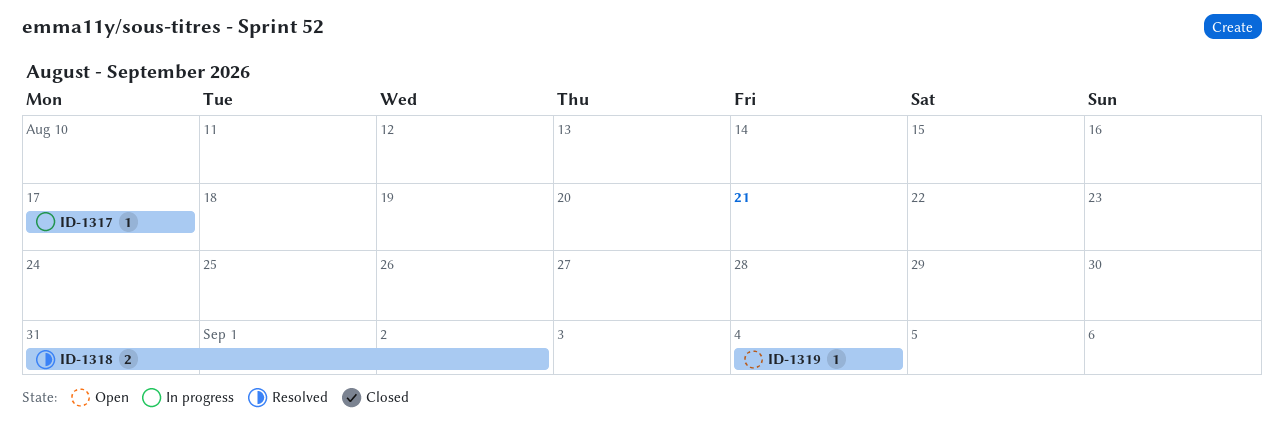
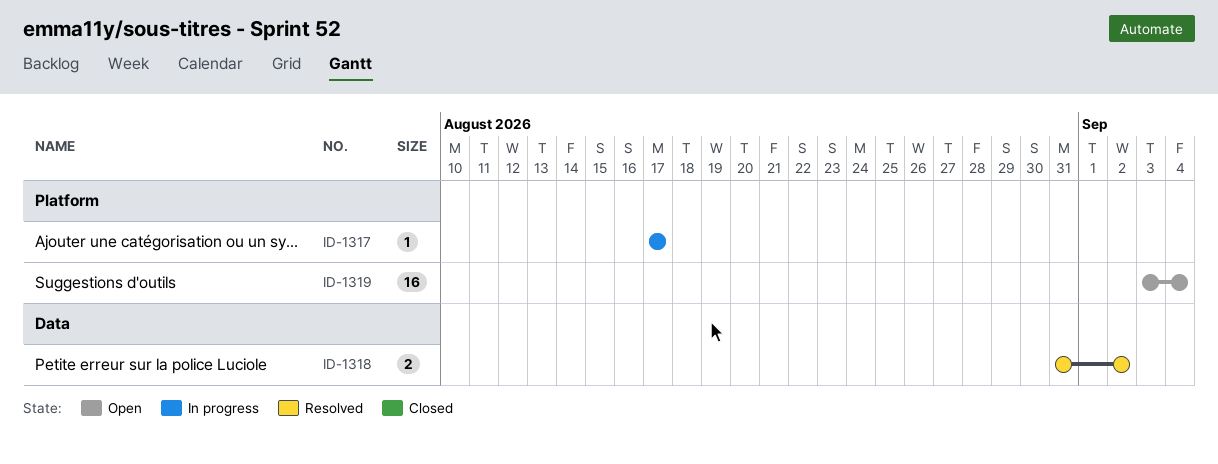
ID-1319, estimate: 1 -> 16
ID-1319, start: Sep 4 -> Sep 3

